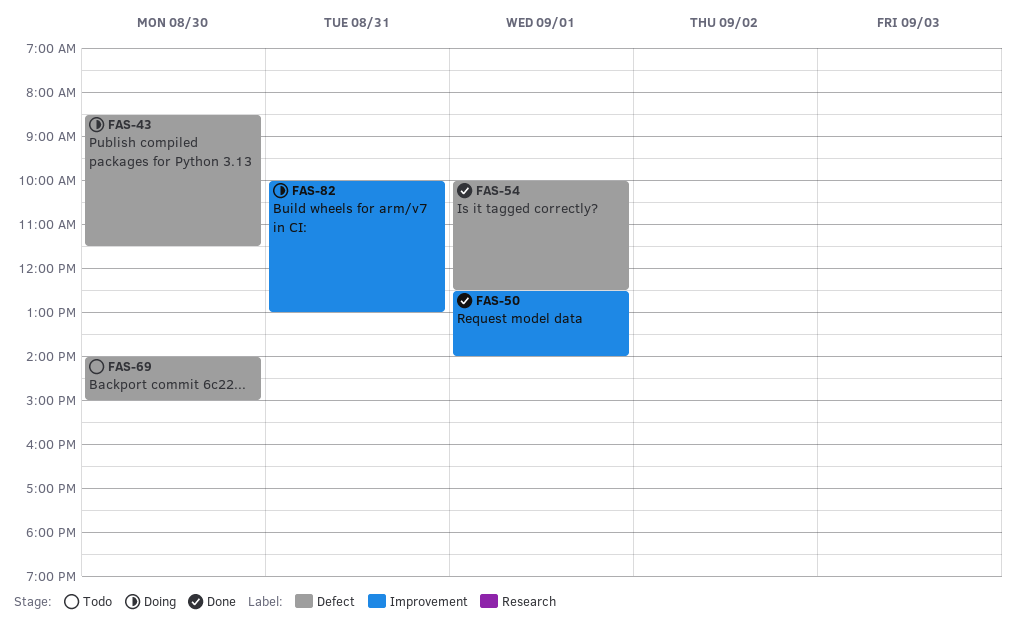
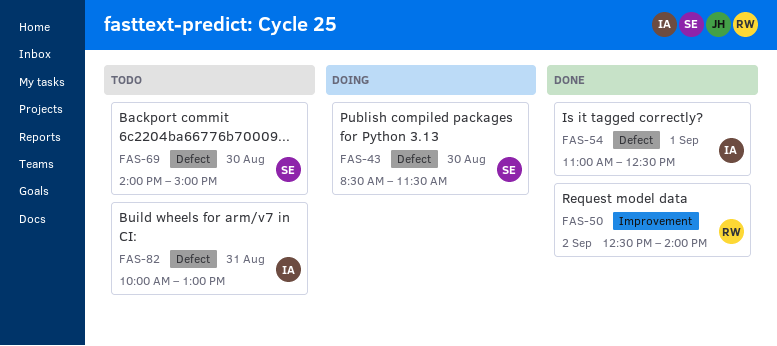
FAS-50, day: Sep 1 -> Sep 2
FAS-54, begins: 10:00 -> 11:00
FAS-82, status: Doing -> Todo
FAS-82, label: Improvement -> Defect

